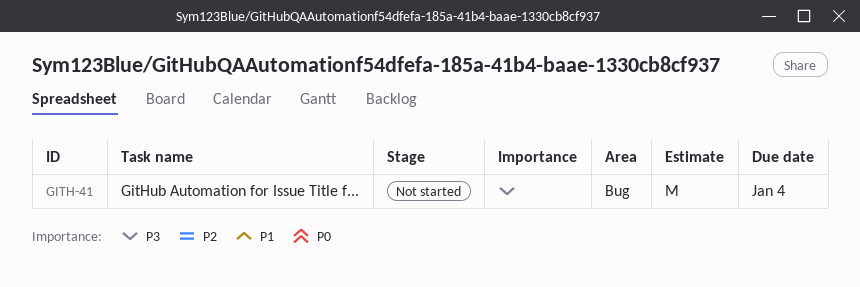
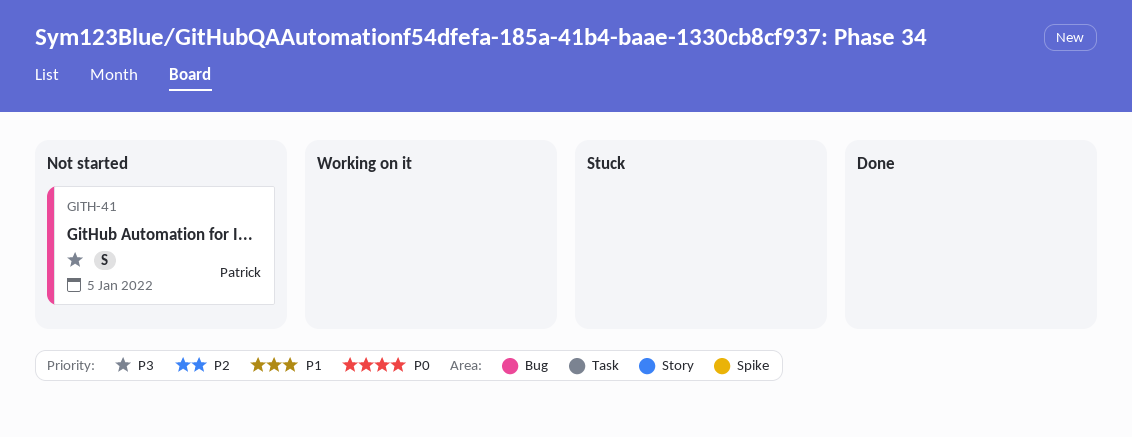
GITH-41, estimate: M -> S
GITH-41, due: Jan 4 -> Jan 5

